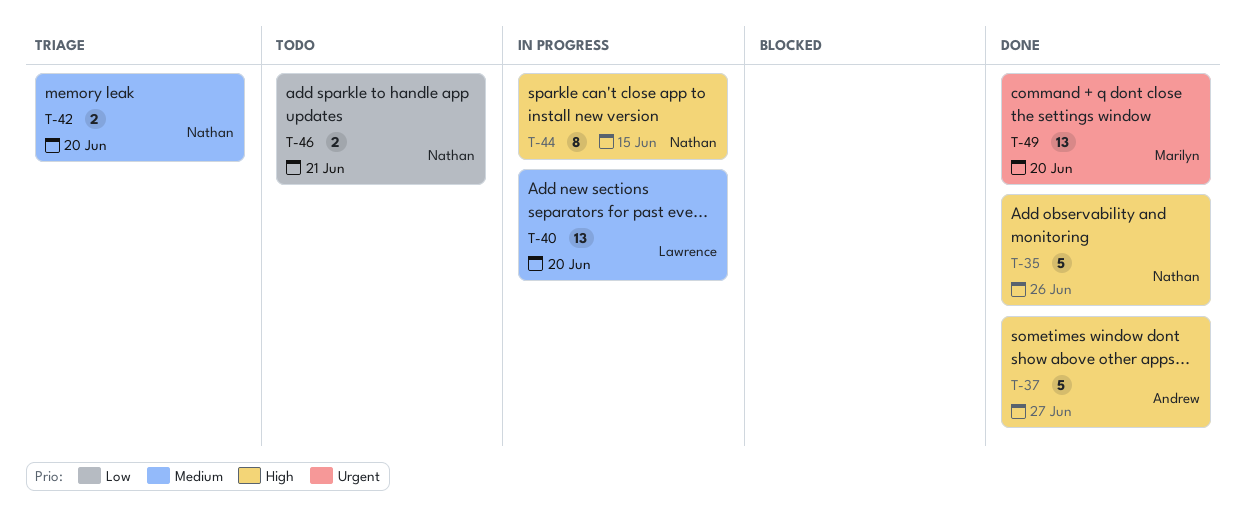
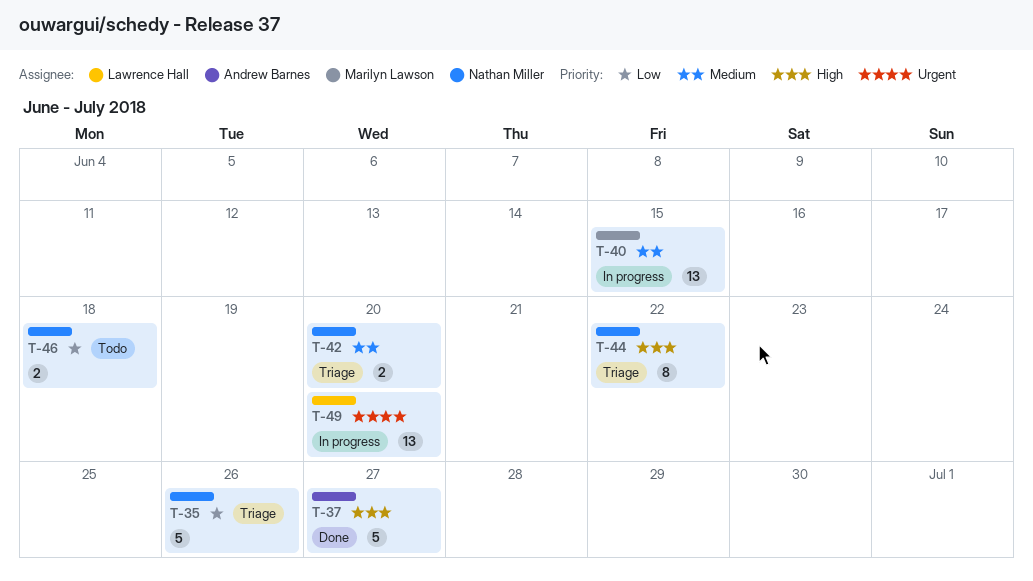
T-35, status: Done -> Triage
T-35, priority: High -> Low
T-40, owner: Lawrence Hall -> Marilyn Lawson
T-40, due: Jun 20 -> Jun 15
T-44, status: In progress -> Triage
T-44, due: Jun 15 -> Jun 22
T-46, due: Jun 21 -> Jun 18
T-49, status: Done -> In progress
T-49, owner: Marilyn Lawson -> Lawrence Hall

